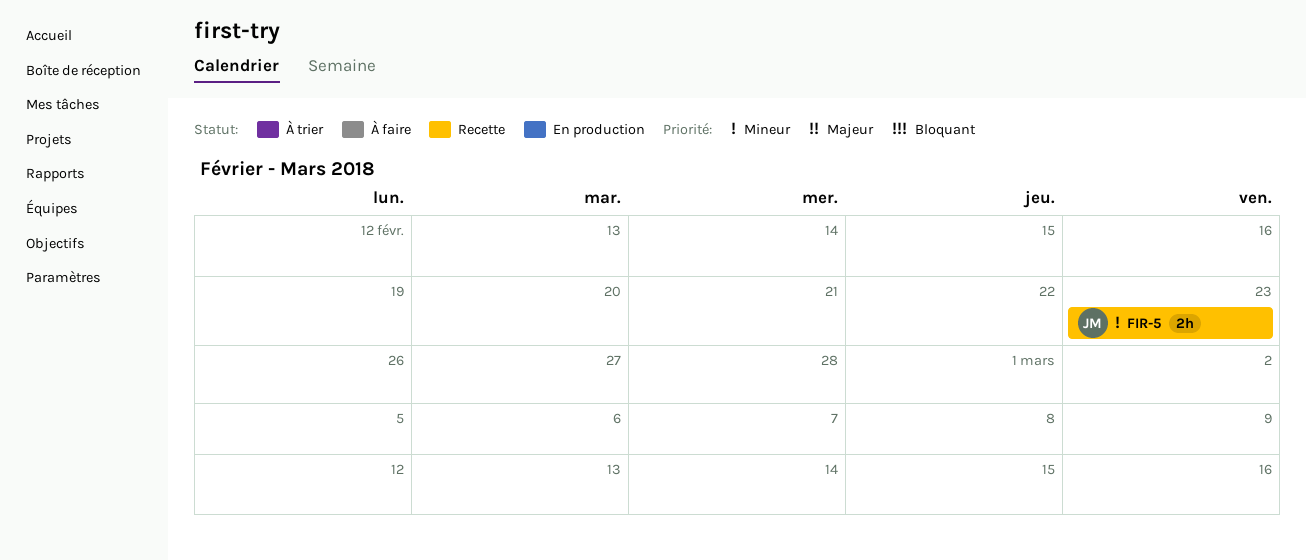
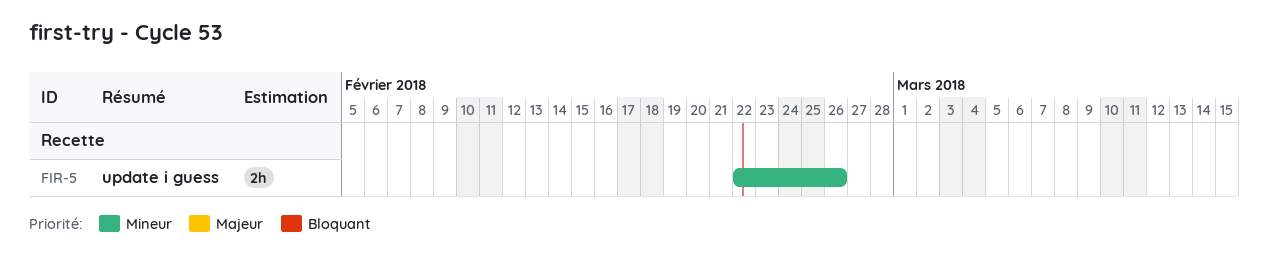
FIR-5, start: Feb 23 -> Feb 22
FIR-5, due: Feb 23 -> Feb 26

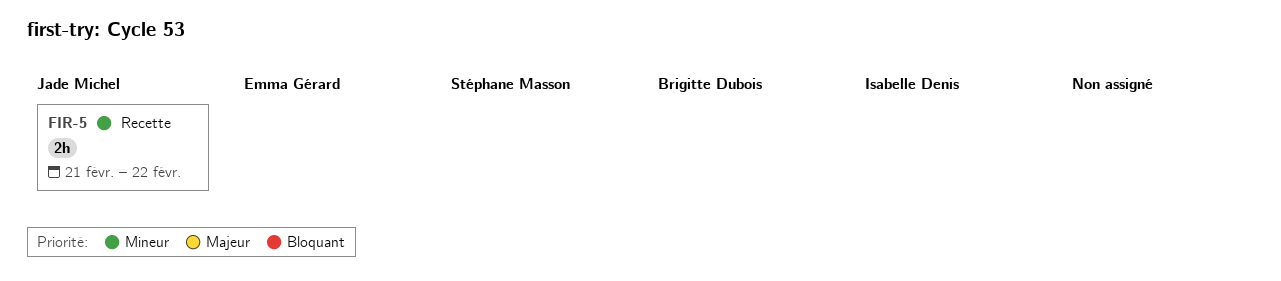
FIR-5, start: Feb 22 -> Feb 21
FIR-5, due: Feb 26 -> Feb 22

